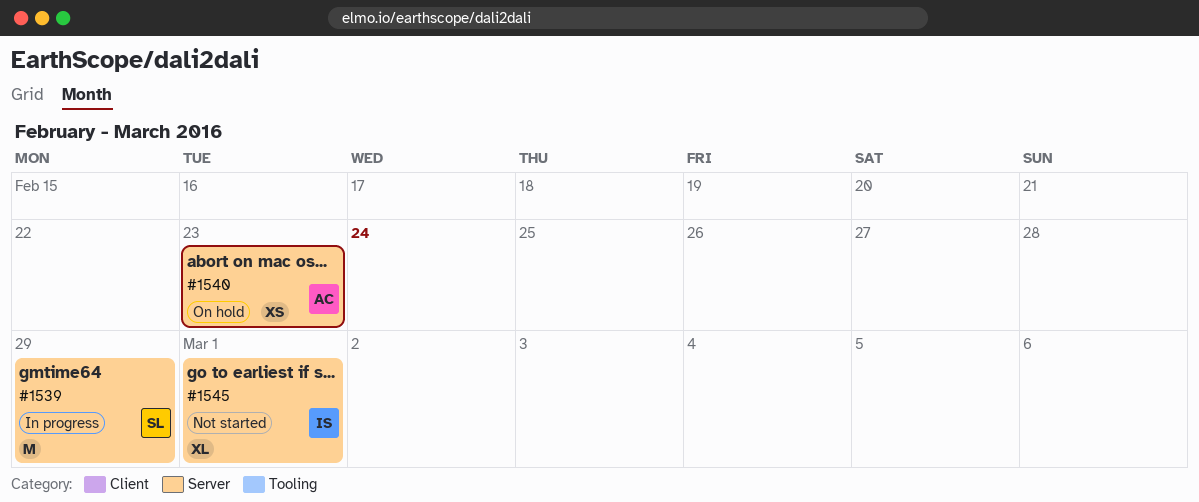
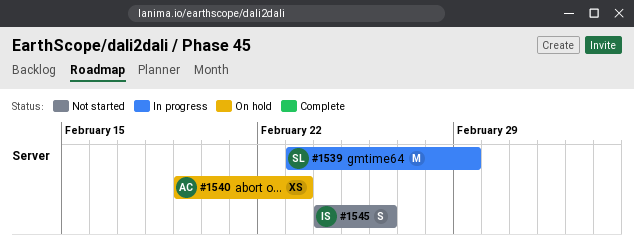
#1545, estimate: XL -> S
#1545, due: Mar 1 -> Feb 26

